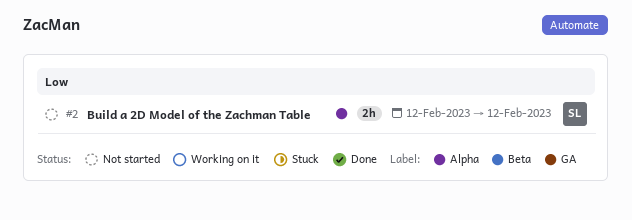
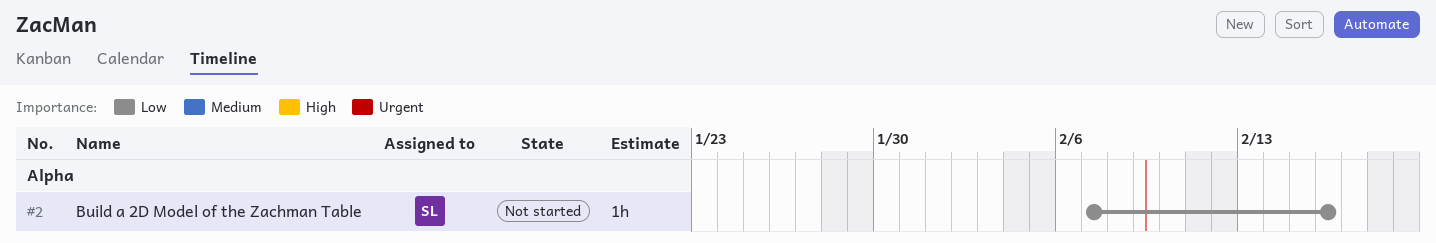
#2, estimate: 2h -> 1h
#2, start: Feb 12 -> Feb 7
#2, due: Feb 12 -> Feb 16

